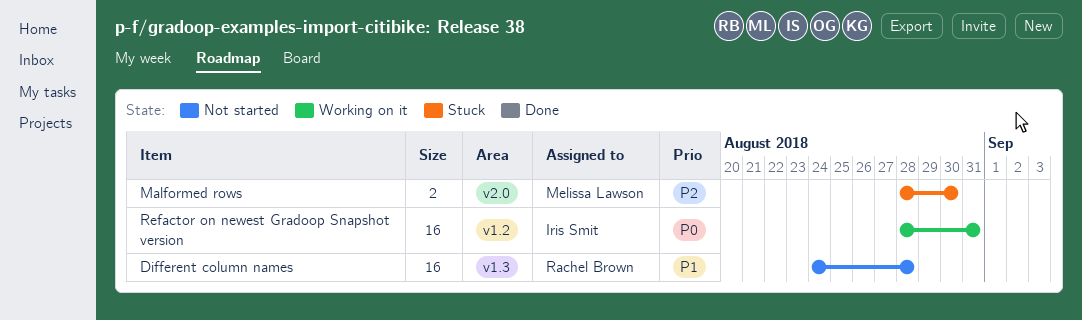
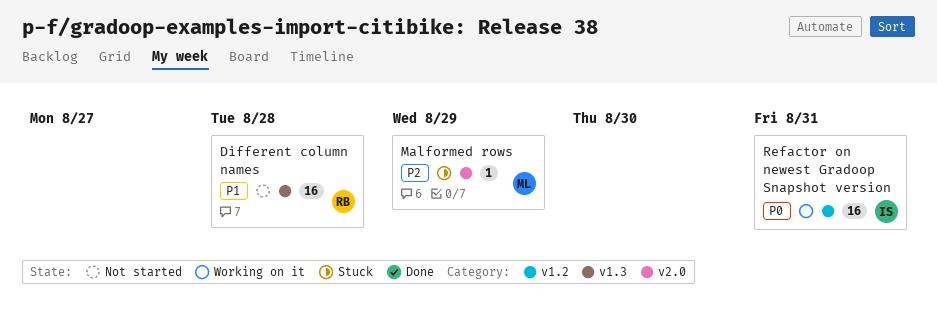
Malformed rows, estimate: 2 -> 1
Malformed rows, due: Aug 30 -> Aug 29

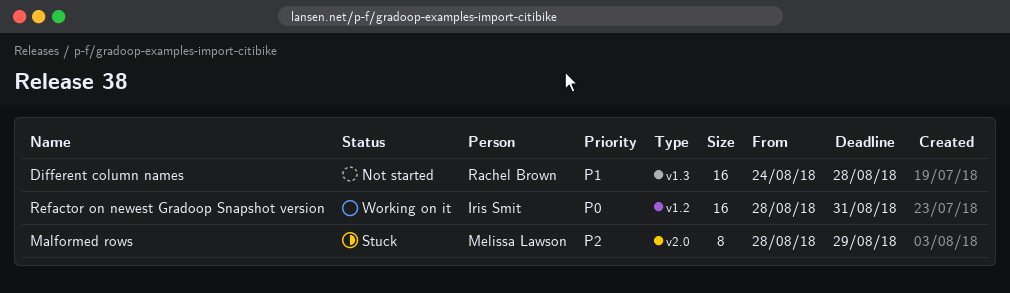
Malformed rows, estimate: 1 -> 8

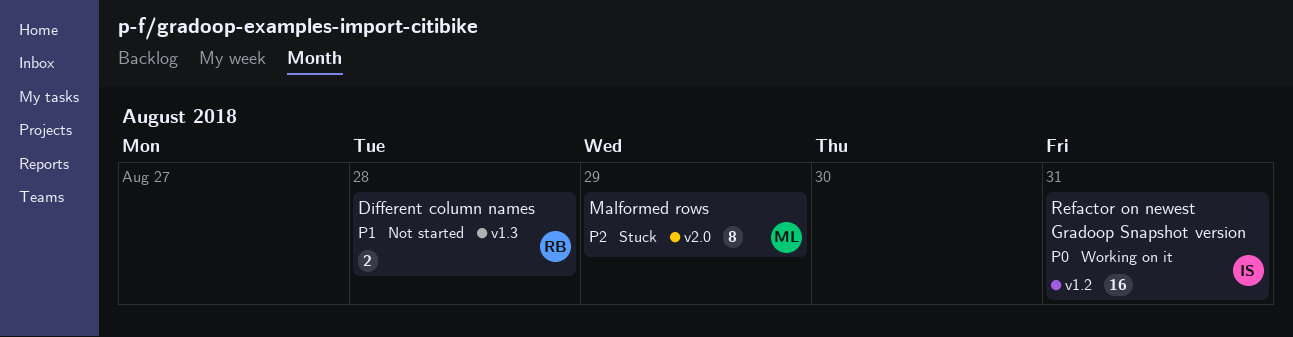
Different column names, estimate: 16 -> 2

